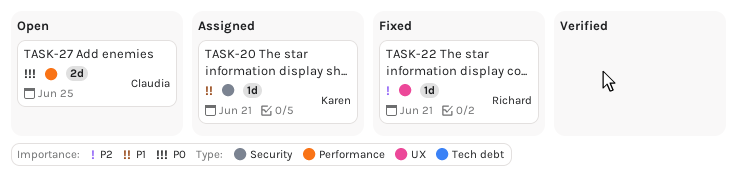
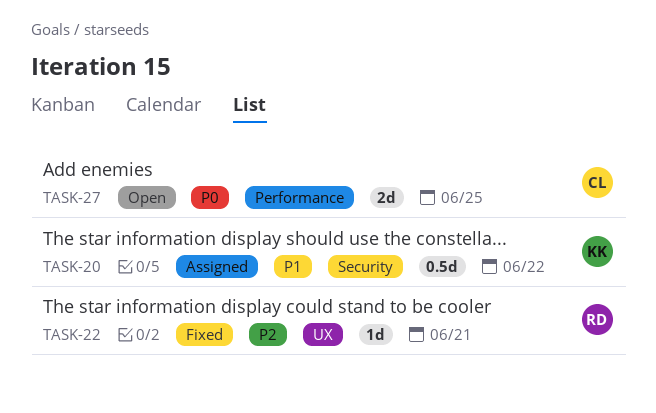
TASK-20, estimate: 1d -> 0.5d
TASK-20, due: Jun 21 -> Jun 22

